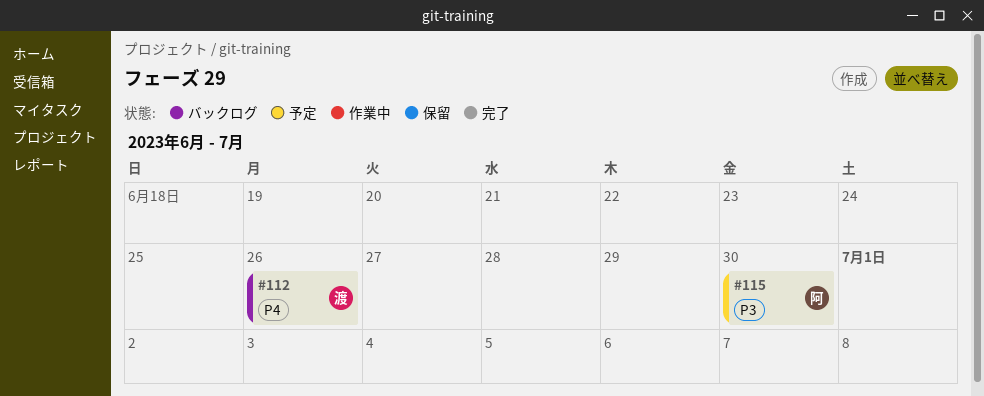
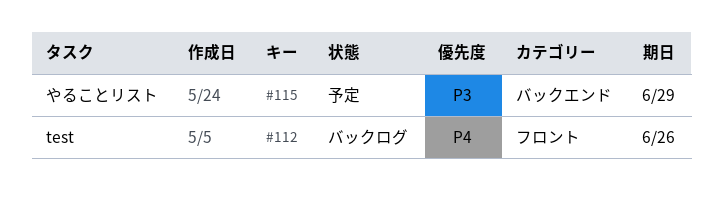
#115, due: Jun 30 -> Jun 29

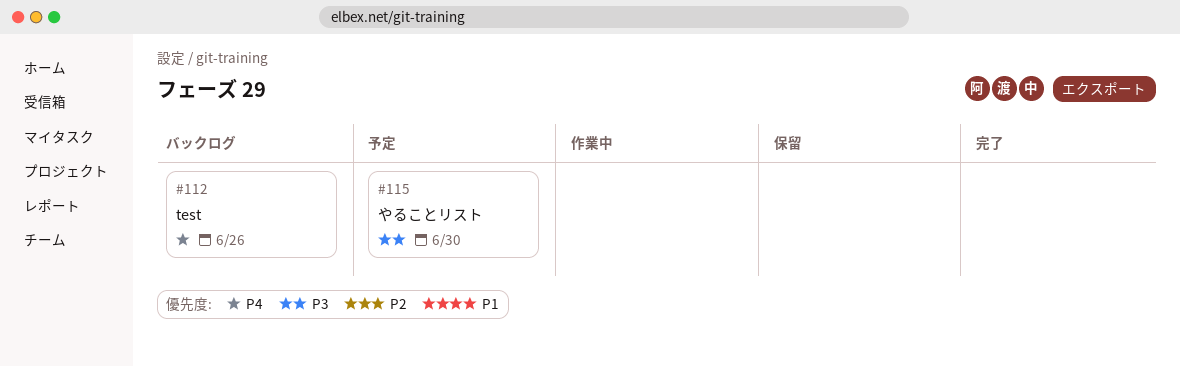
#115, due: Jun 29 -> Jun 30

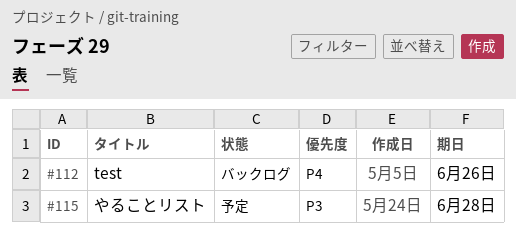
#115, due: Jun 30 -> Jun 28

